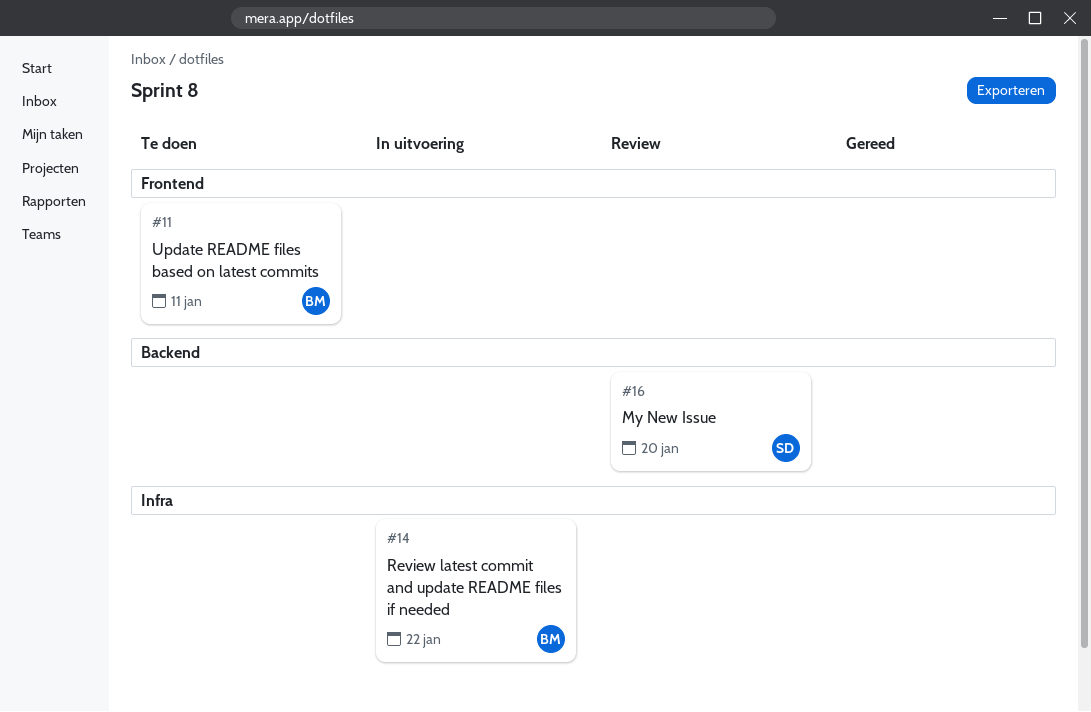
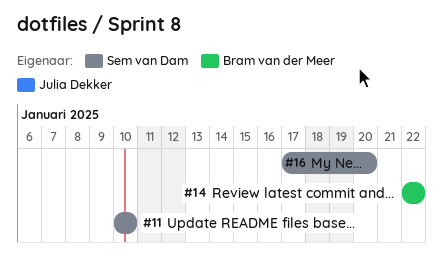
#11, owner: Bram van der Meer -> Sem van Dam
#11, due: Jan 11 -> Jan 10

